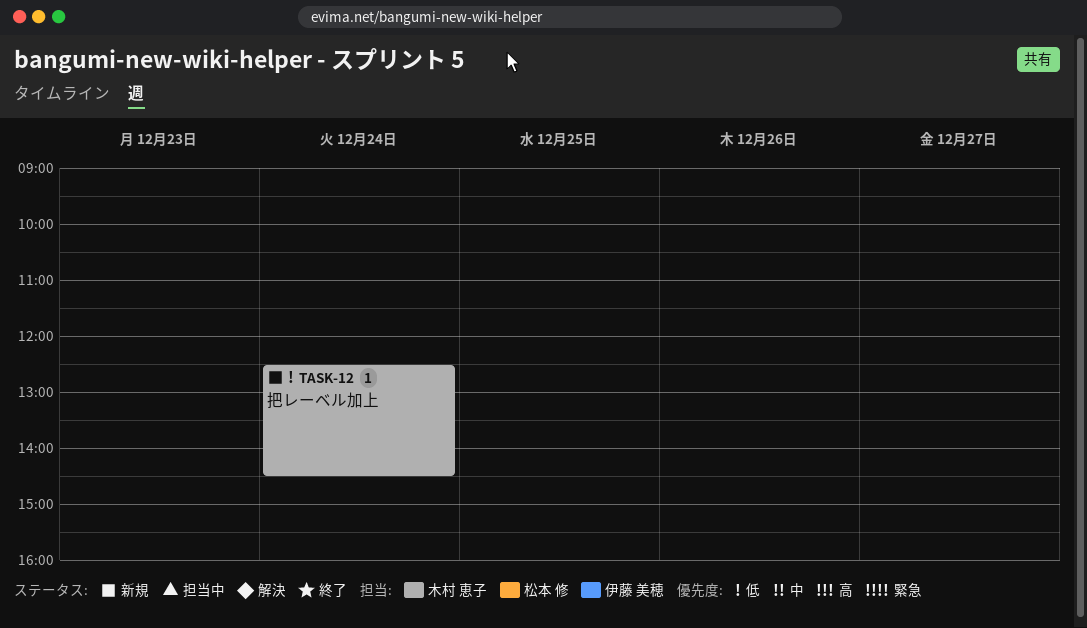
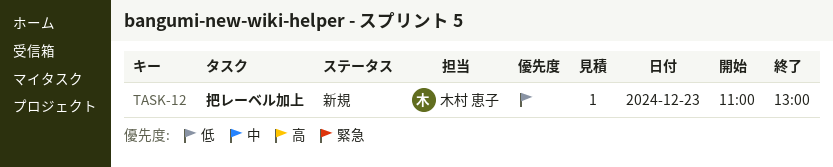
TASK-12, day: Dec 24 -> Dec 23
TASK-12, begins: 12:30 -> 11:00
TASK-12, ends: 14:30 -> 13:00

